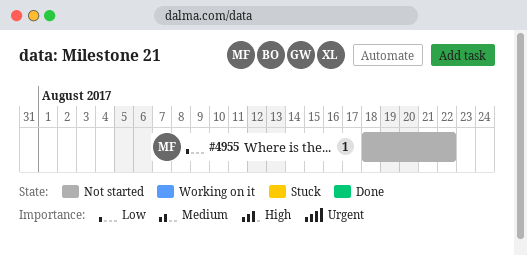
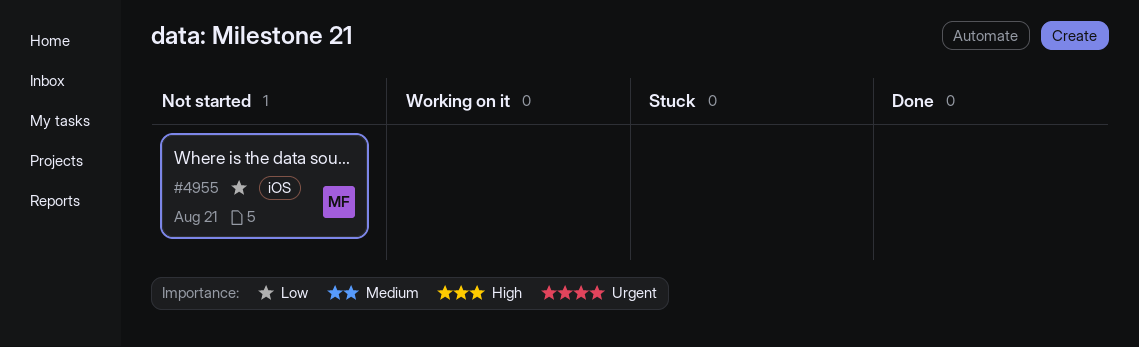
#4955, due: Aug 22 -> Aug 21

